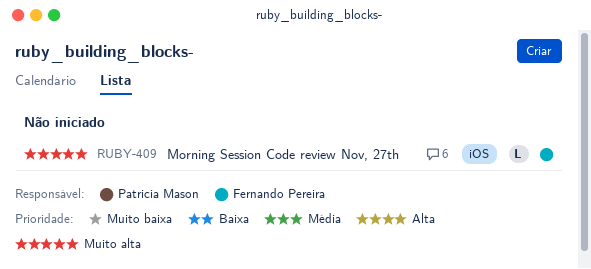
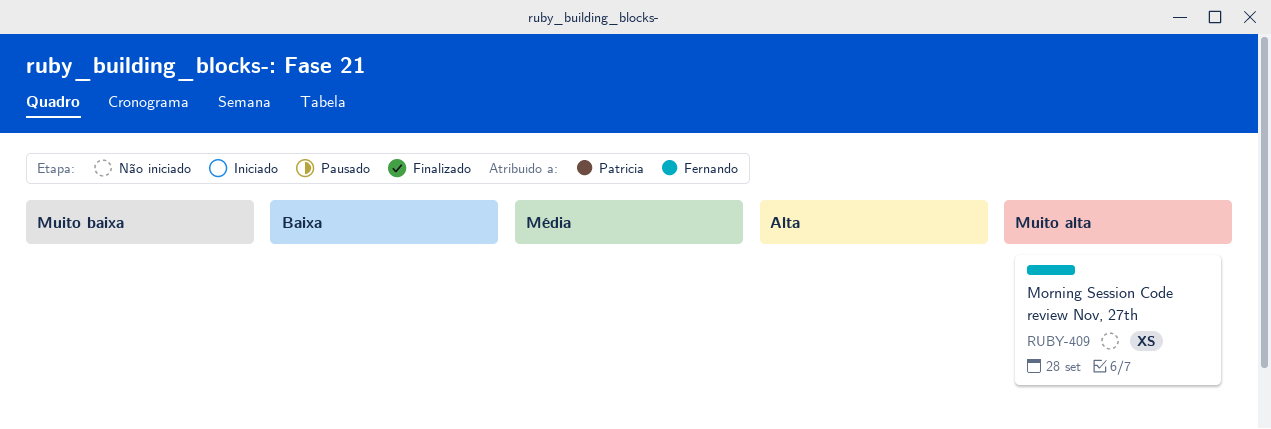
RUBY-409, estimate: L -> XS

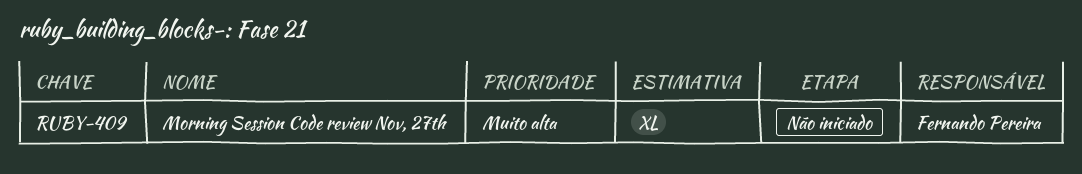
RUBY-409, estimate: XS -> XL

